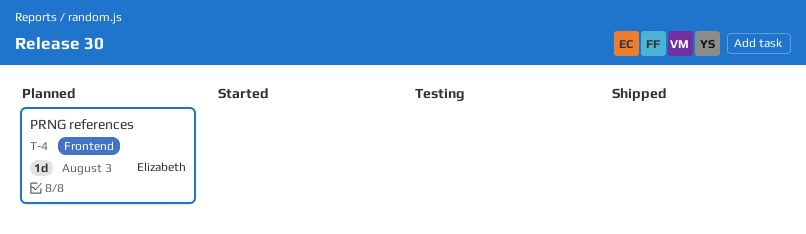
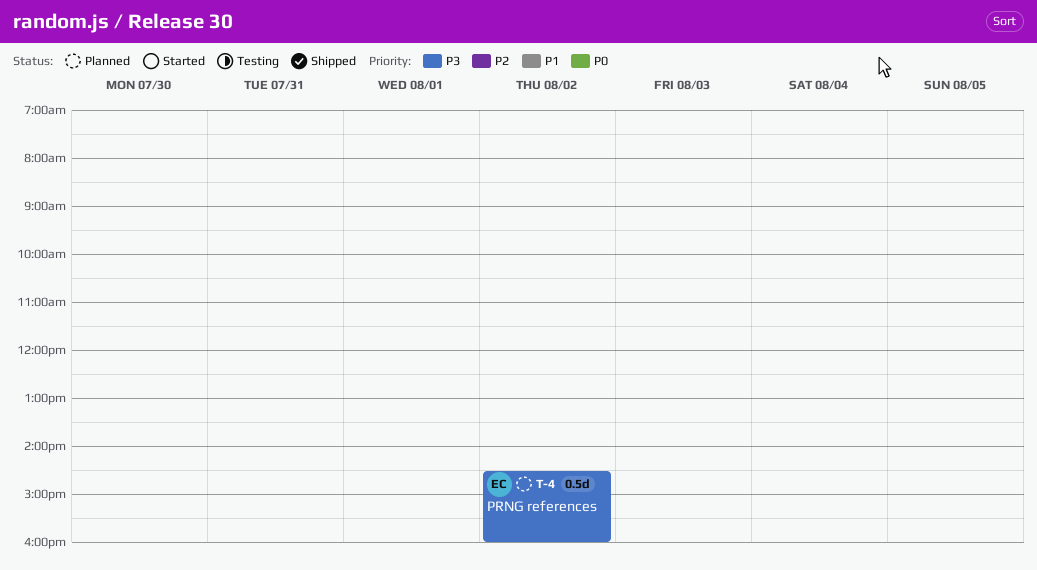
T-4, estimate: 1d -> 0.5d
T-4, day: Aug 3 -> Aug 2

